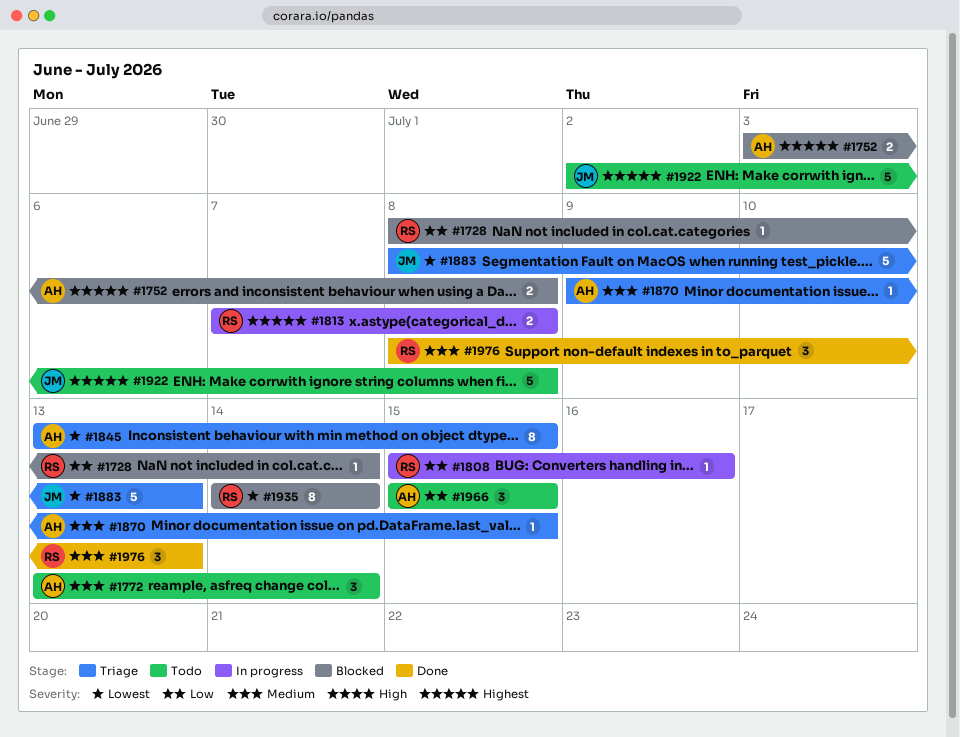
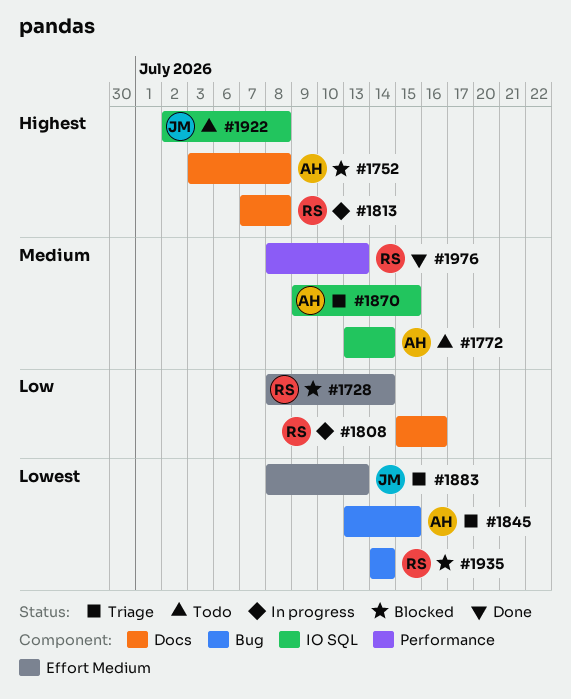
#1966: present -> none

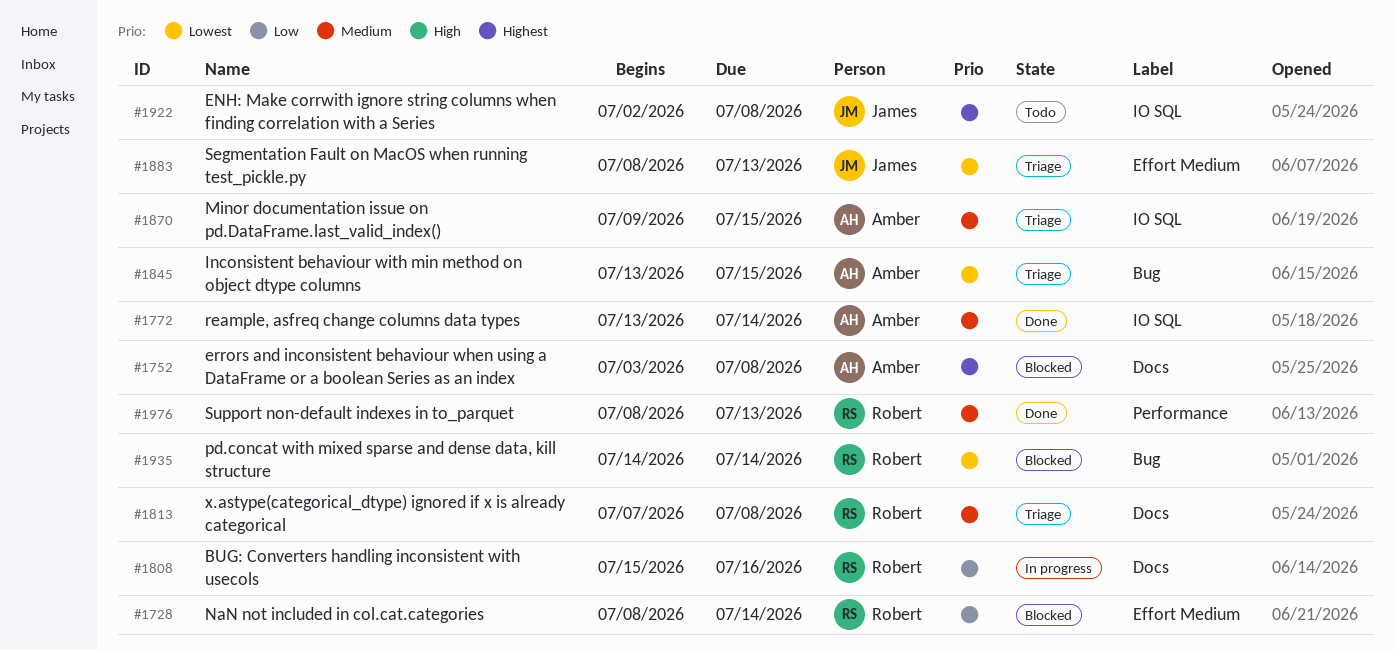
#1772, status: Todo -> Done
#1813, status: In progress -> Triage
#1813, priority: Highest -> Medium

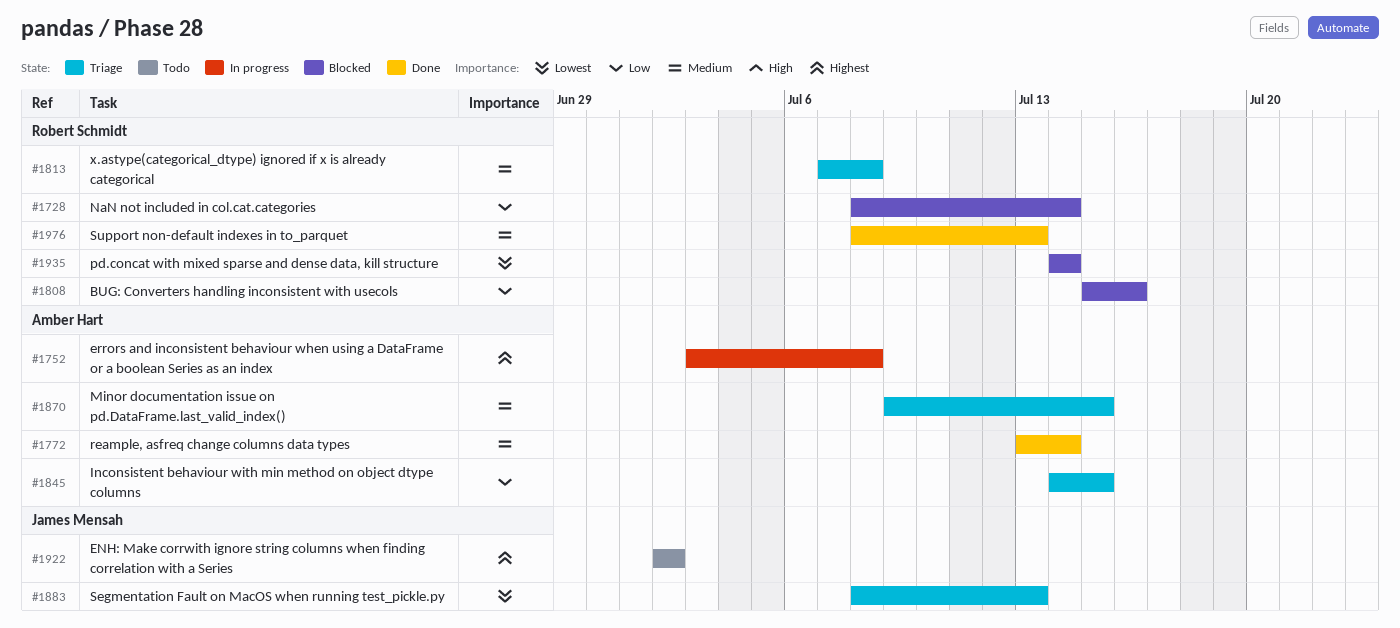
#1752, status: Blocked -> In progress
#1808, status: In progress -> Blocked
#1845, priority: Lowest -> Low
#1845, start: Jul 13 -> Jul 14
#1922, due: Jul 8 -> Jul 2

